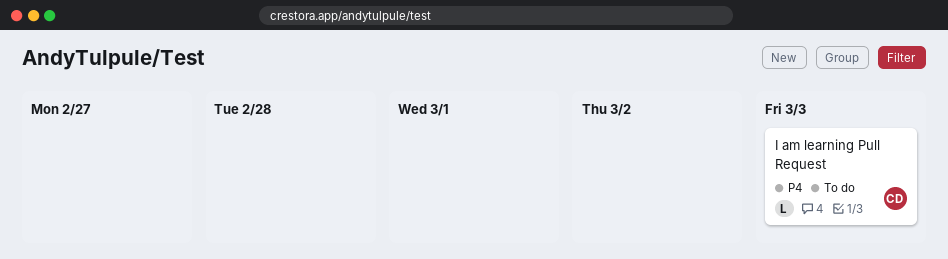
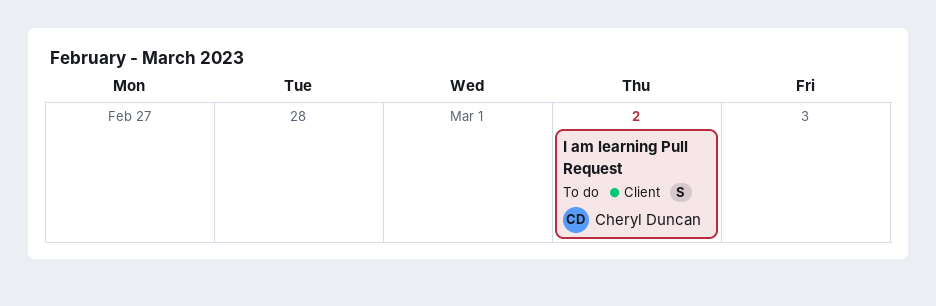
I am learning Pull Request, estimate: L -> S
I am learning Pull Request, due: Mar 3 -> Mar 2

